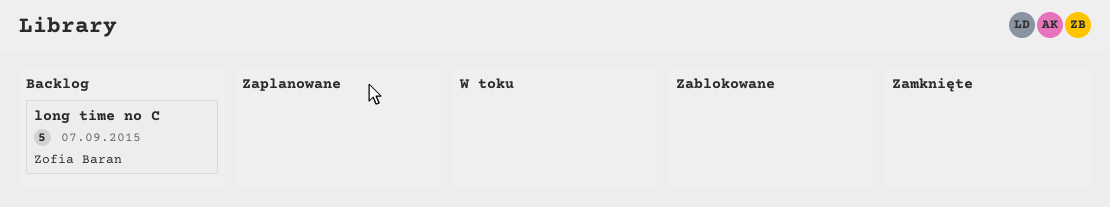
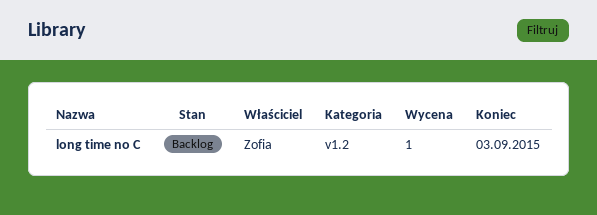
long time no C, estimate: 5 -> 1
long time no C, due: Sep 7 -> Sep 3

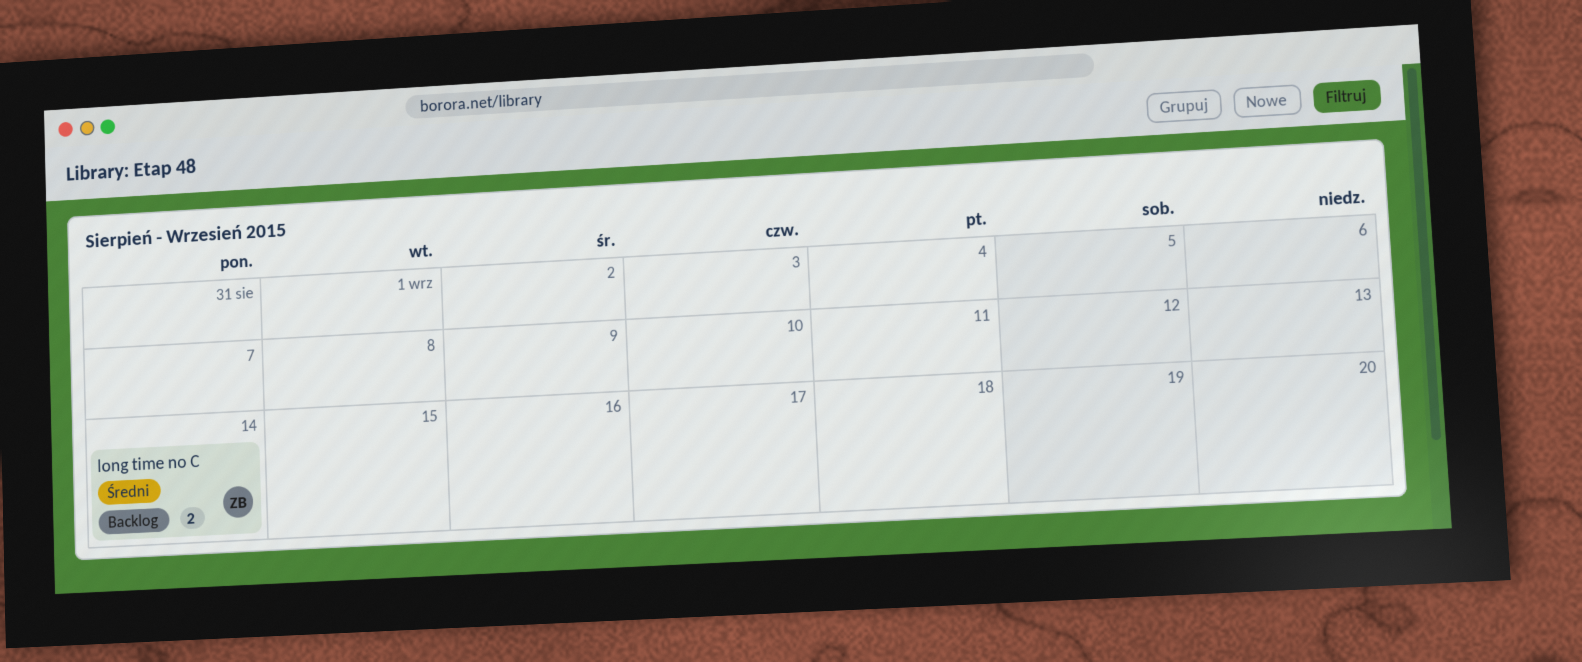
long time no C, estimate: 1 -> 2
long time no C, due: Sep 3 -> Sep 14

